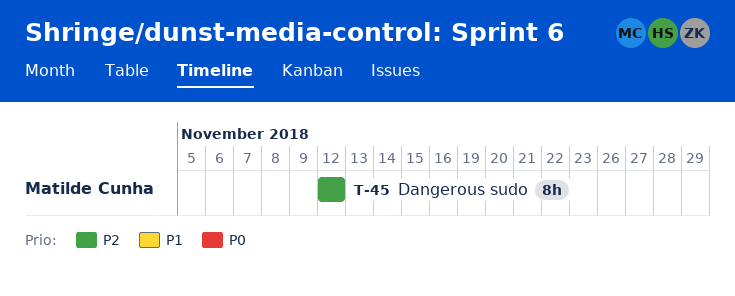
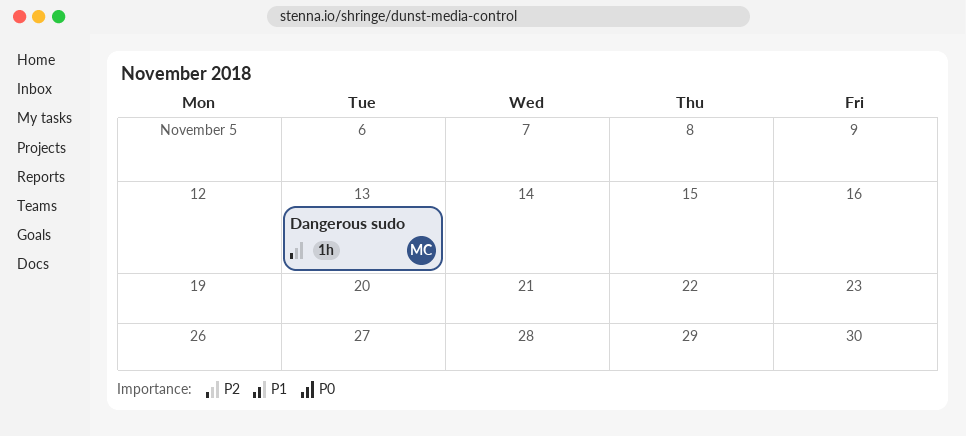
Dangerous sudo, estimate: 8h -> 1h
Dangerous sudo, due: Nov 12 -> Nov 13

